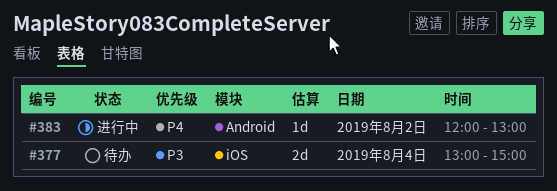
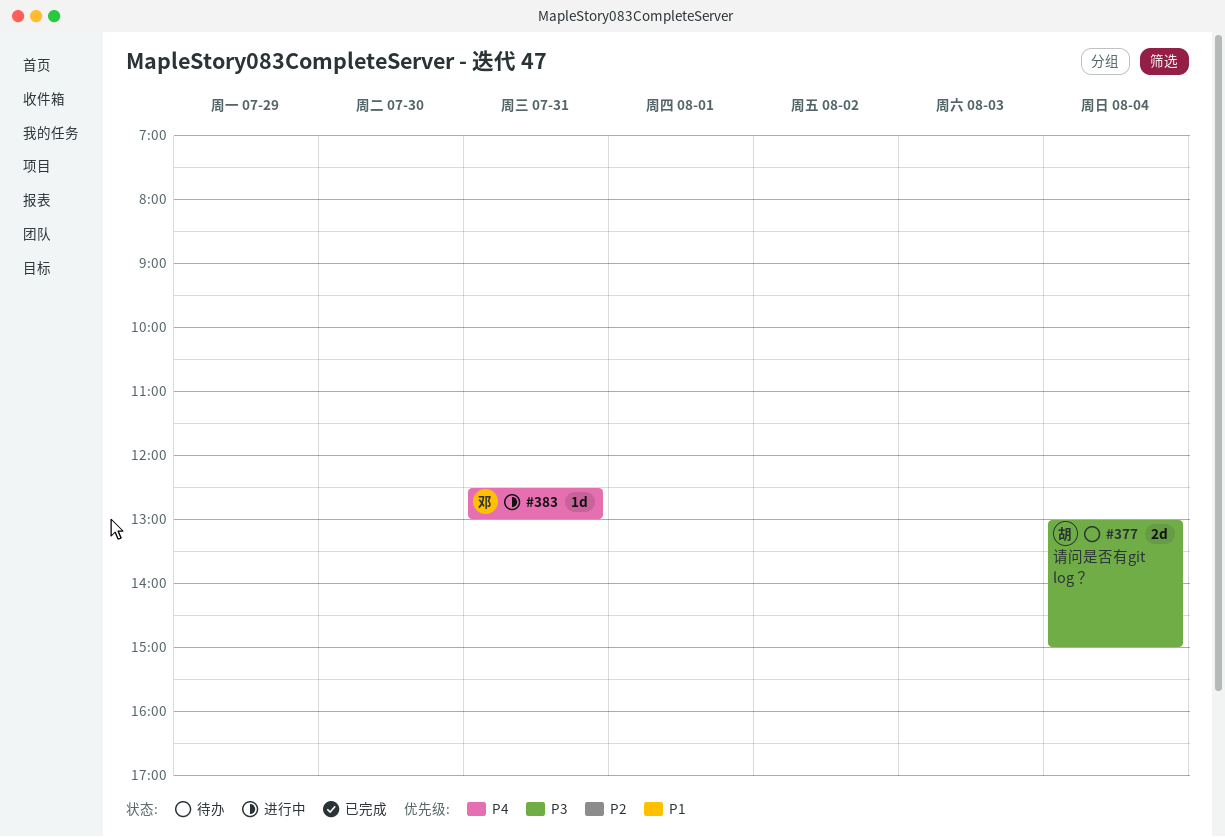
#383, day: Aug 2 -> Jul 31
#383, begins: 12:00 -> 12:30

